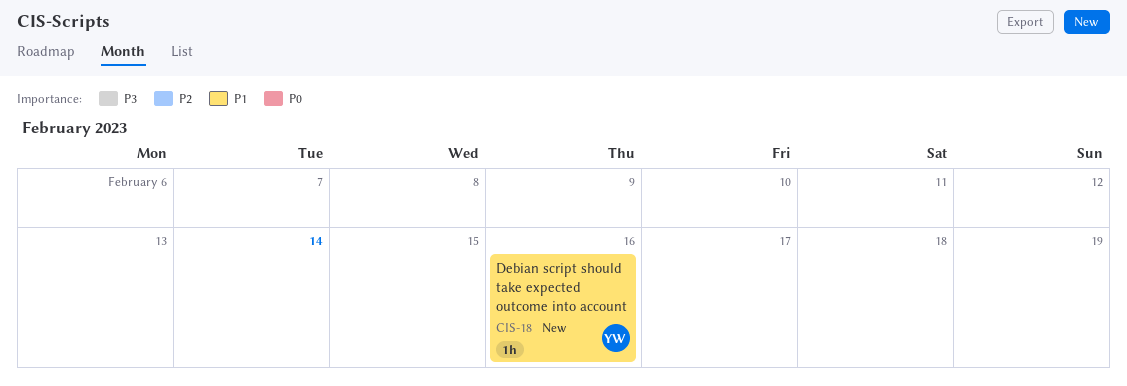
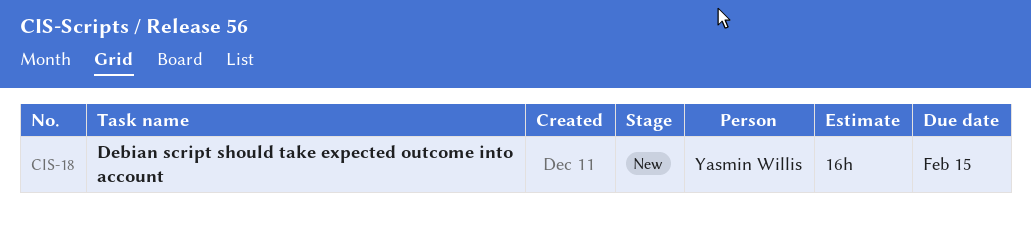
CIS-18, estimate: 1h -> 16h
CIS-18, due: Feb 16 -> Feb 15

